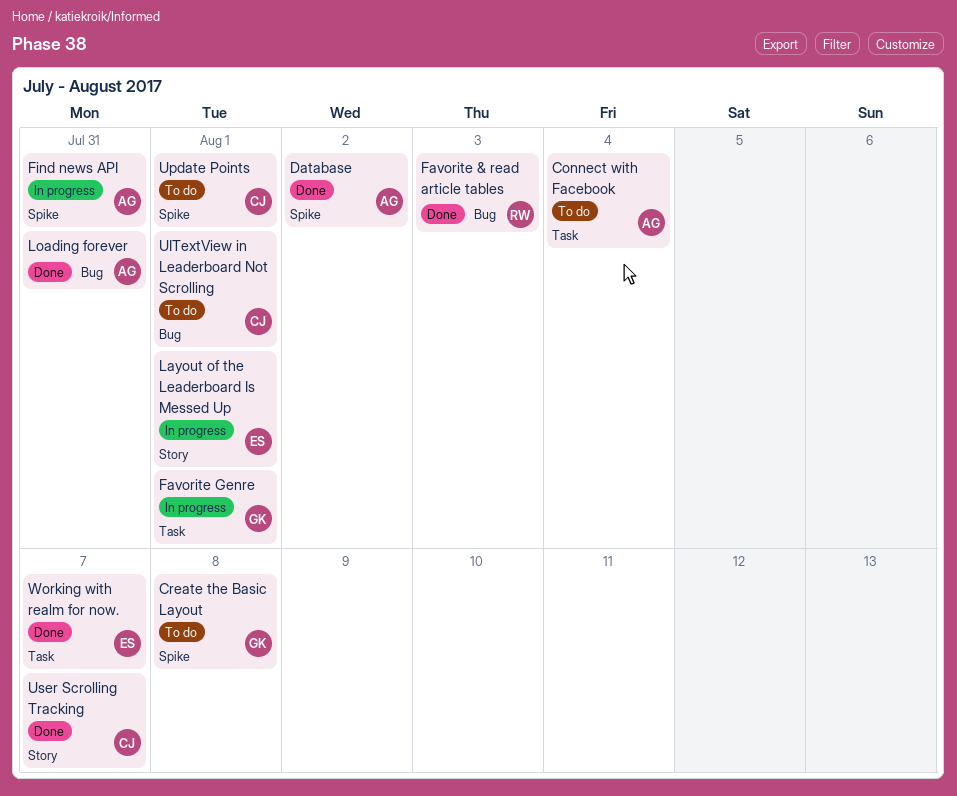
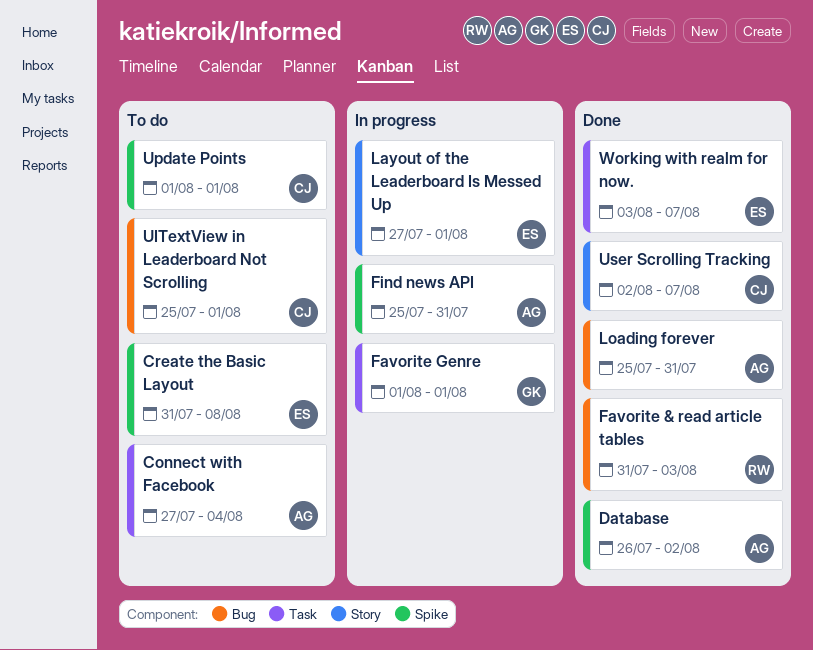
Create the Basic Layout, owner: GK -> ES

